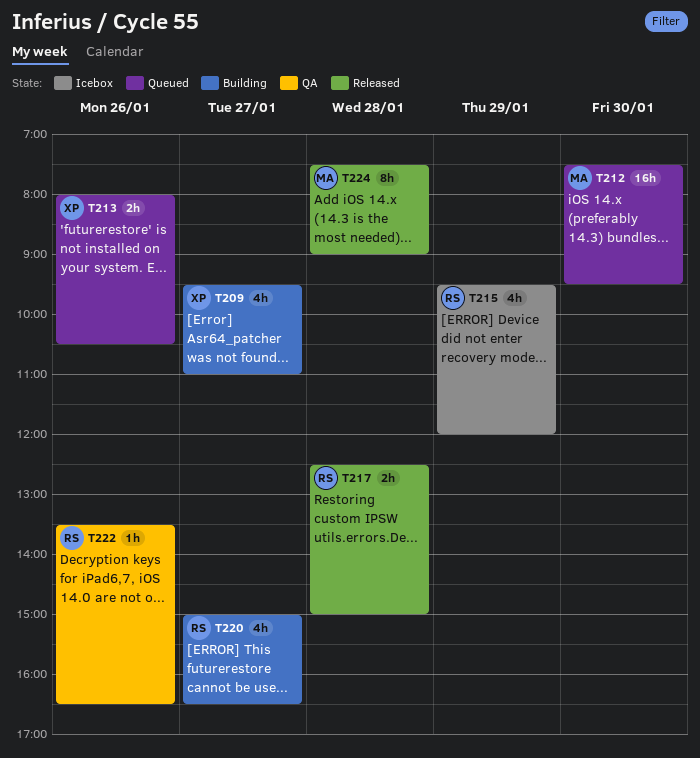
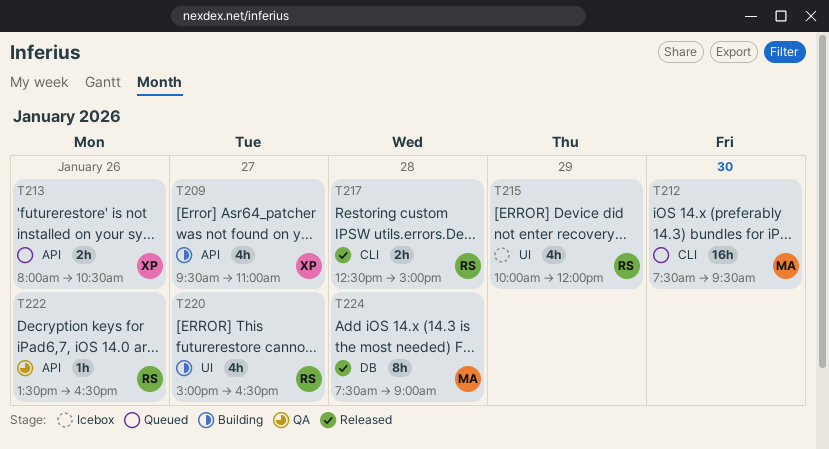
T215, begins: 09:30 -> 10:00

